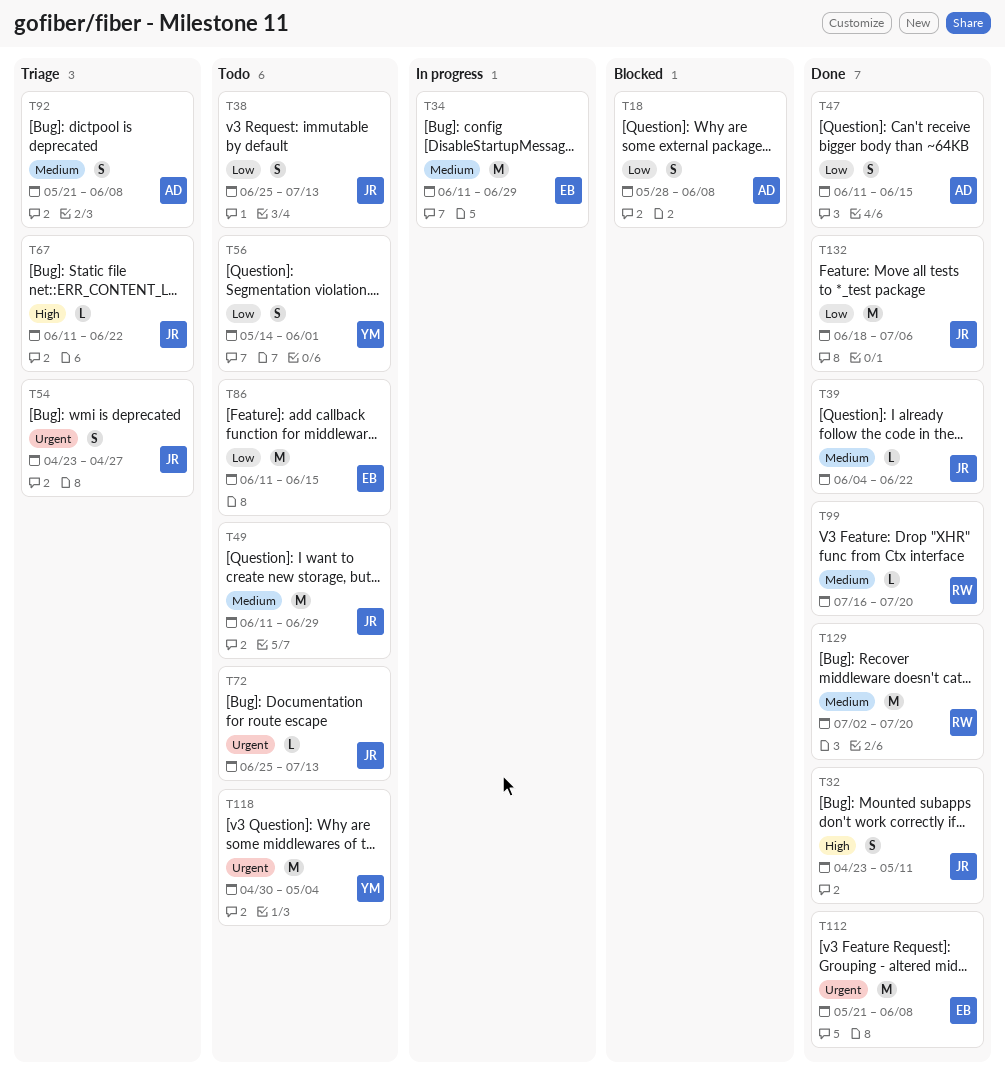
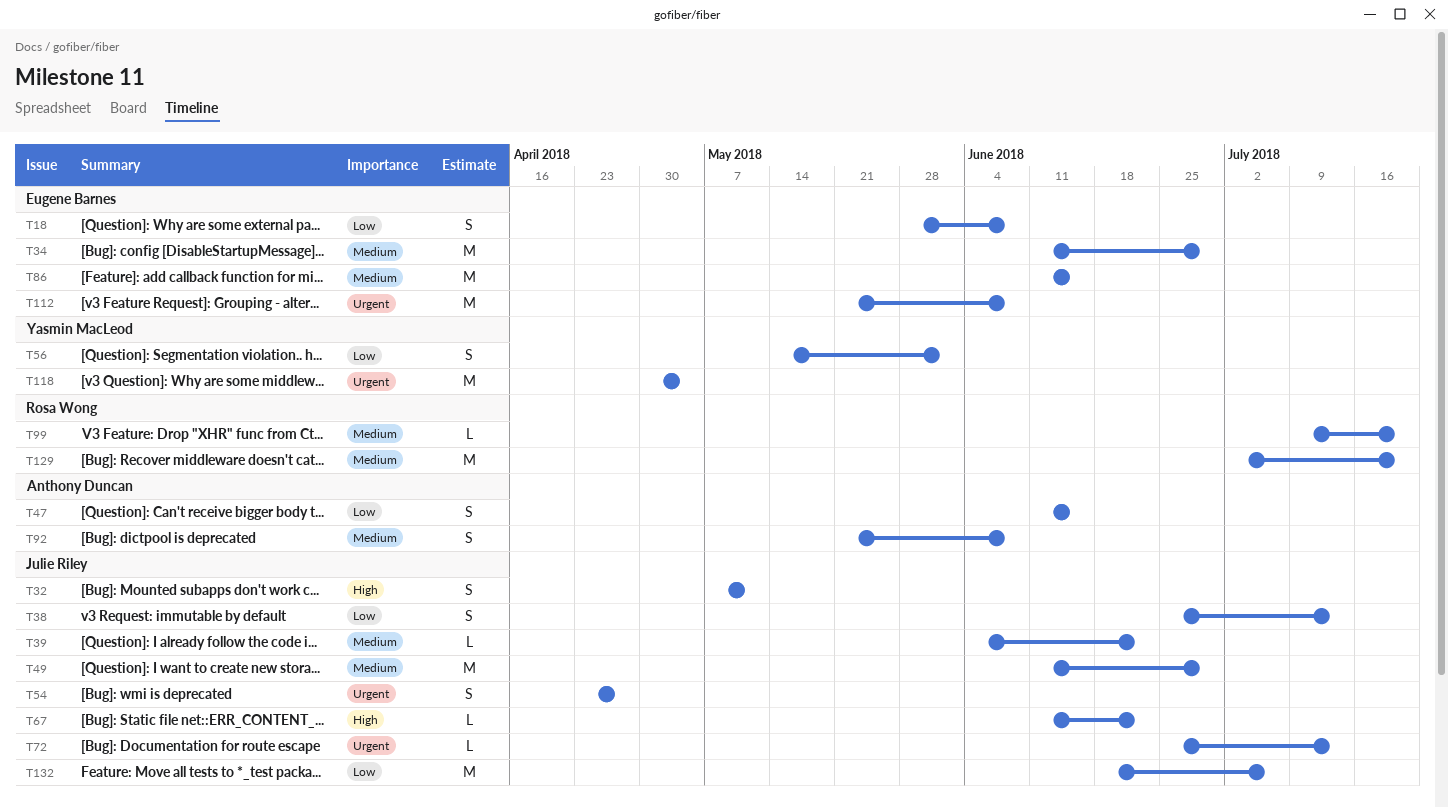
T18, owner: Anthony Duncan -> Eugene Barnes
T32, start: Apr 23 -> May 7
T86, priority: Low -> Medium
T99, start: Jul 16 -> Jul 9

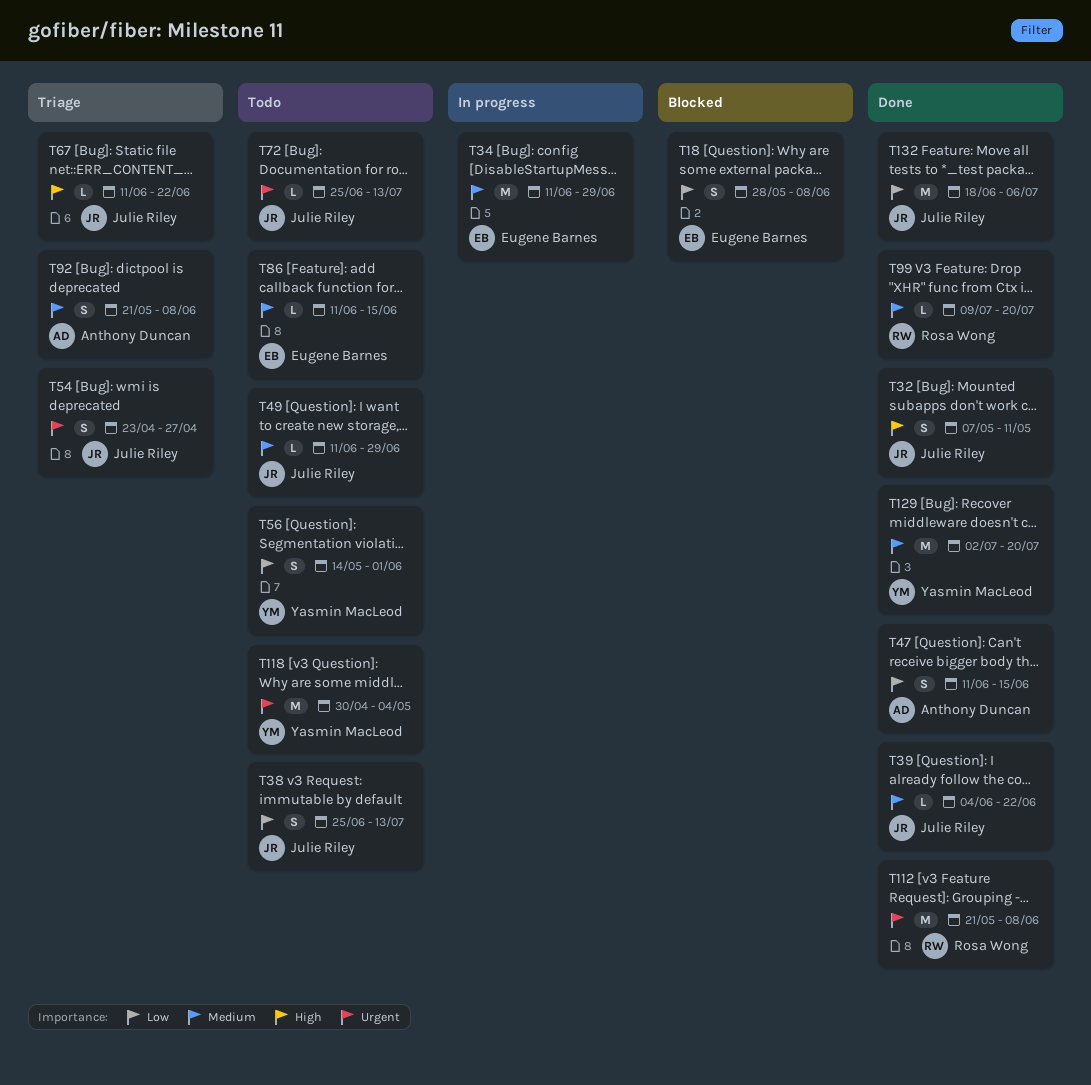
T49, estimate: M -> L
T86, estimate: M -> L
T112, owner: Eugene Barnes -> Rosa Wong
T129, owner: Rosa Wong -> Yasmin MacLeod

